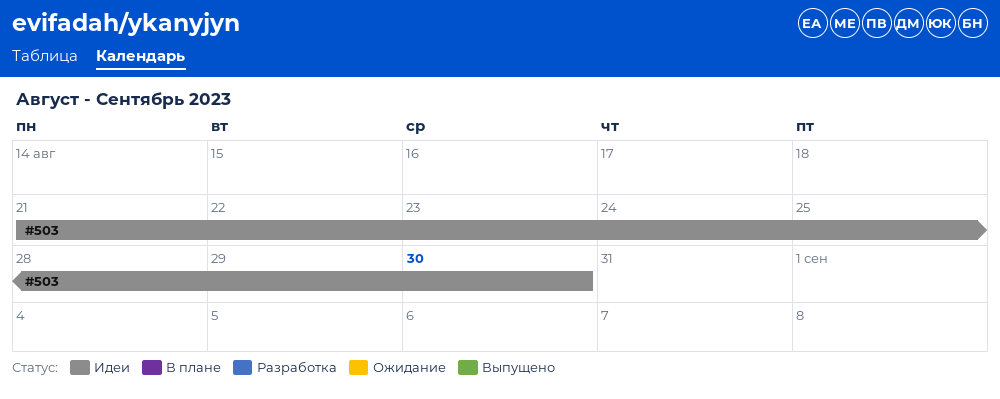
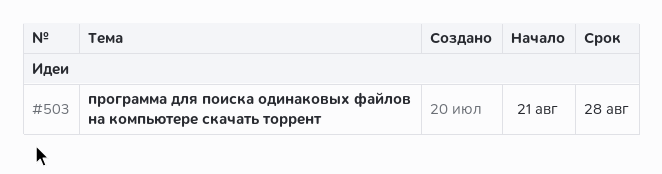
#503, due: Aug 30 -> Aug 28

